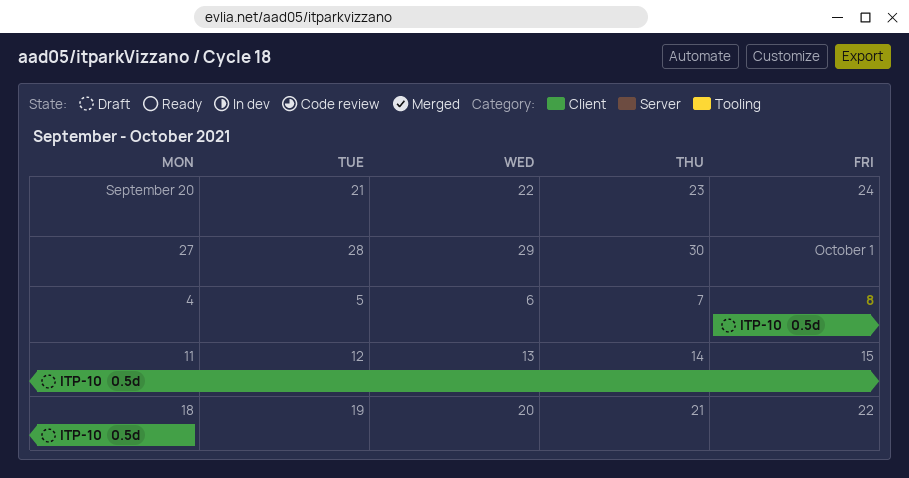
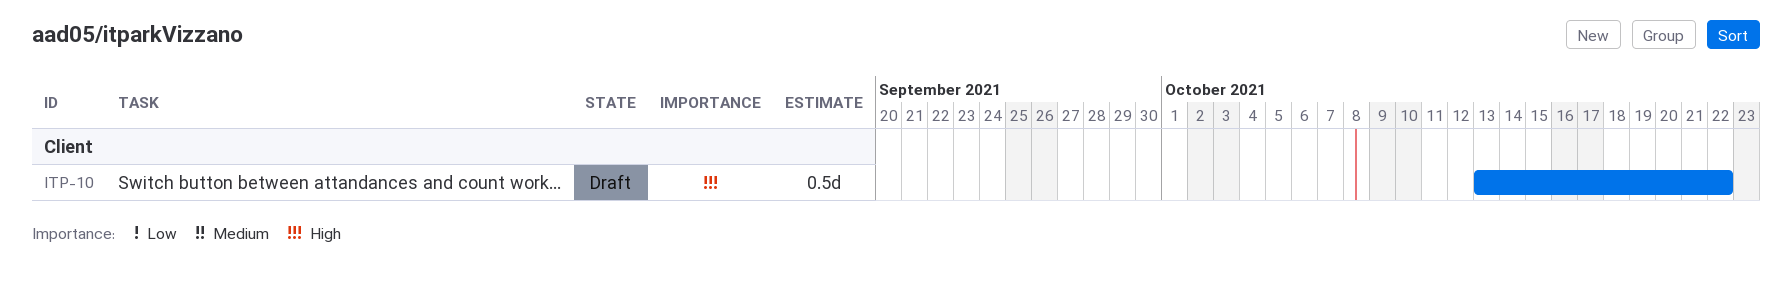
ITP-10, start: Oct 8 -> Oct 13
ITP-10, due: Oct 18 -> Oct 22

